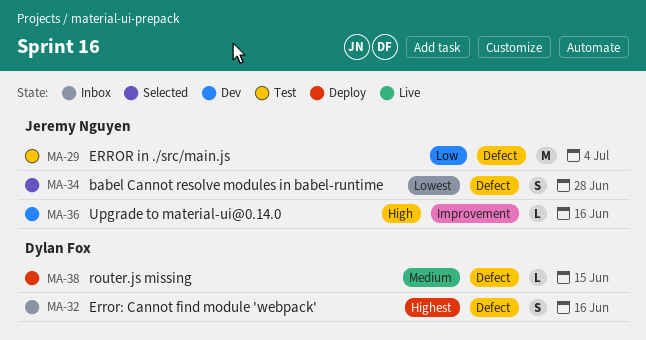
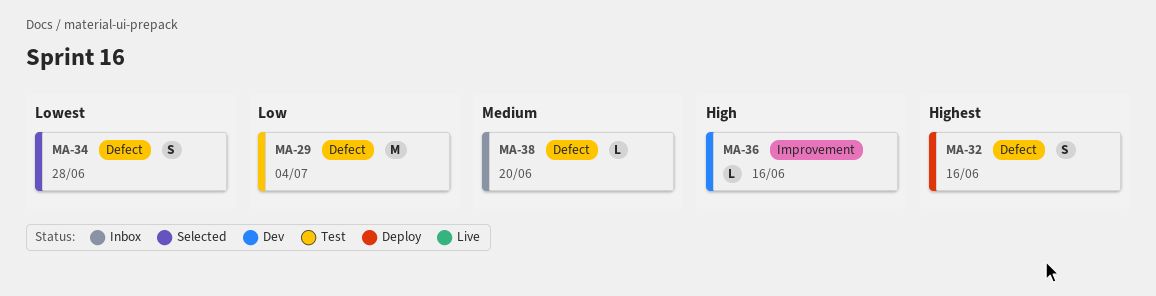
MA-32, status: Inbox -> Deploy
MA-38, status: Deploy -> Inbox
MA-38, due: Jun 15 -> Jun 20

